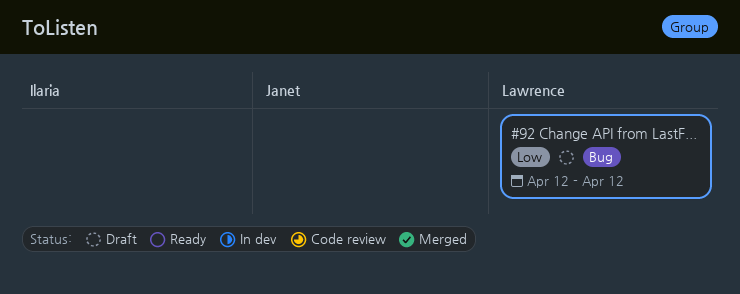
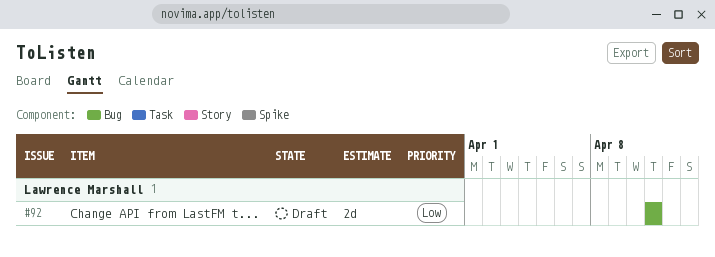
#92, start: Apr 12 -> Apr 11
#92, due: Apr 12 -> Apr 11

